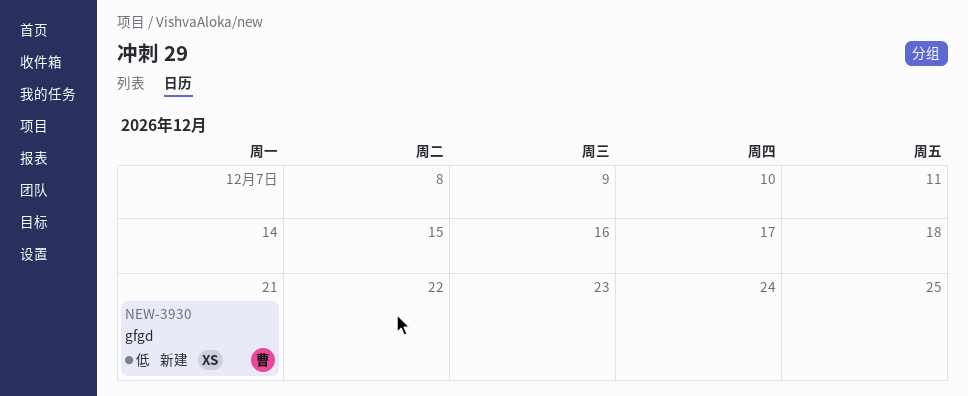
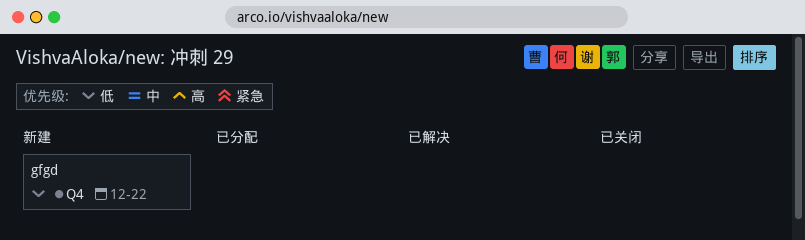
gfgd, due: Dec 21 -> Dec 22

